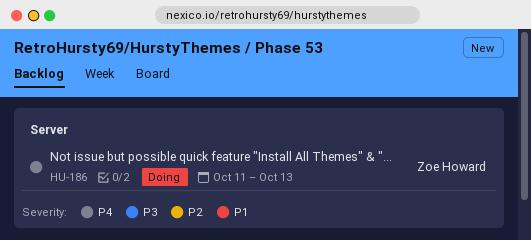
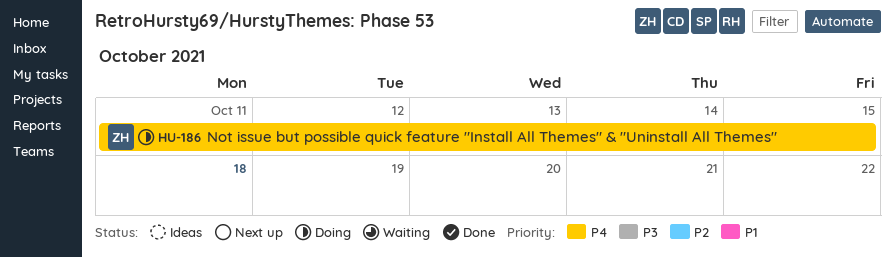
HU-186, due: Oct 13 -> Oct 15

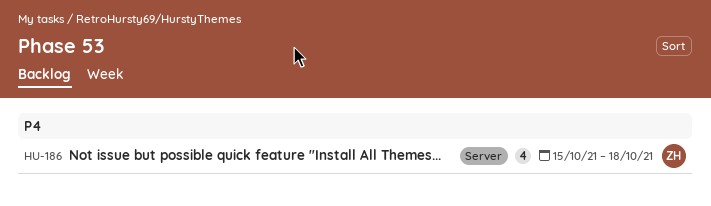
HU-186, start: Oct 11 -> Oct 15
HU-186, due: Oct 15 -> Oct 18

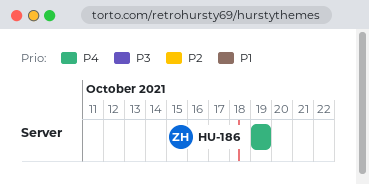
HU-186, start: Oct 15 -> Oct 19
HU-186, due: Oct 18 -> Oct 19

